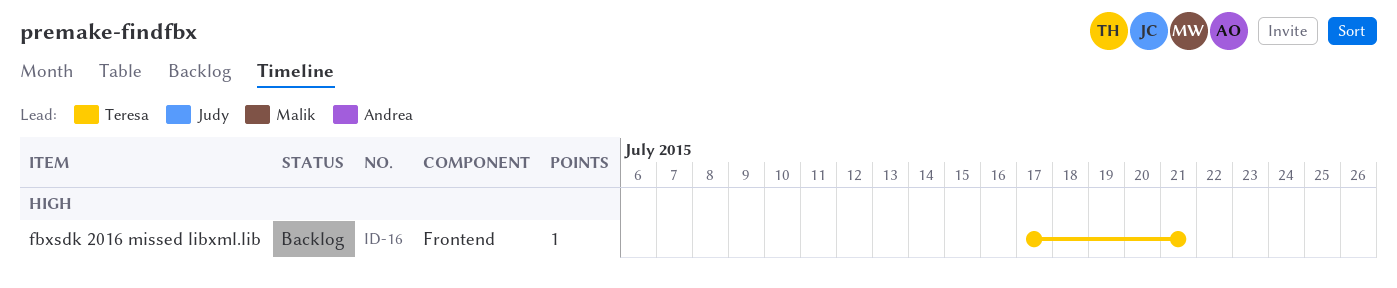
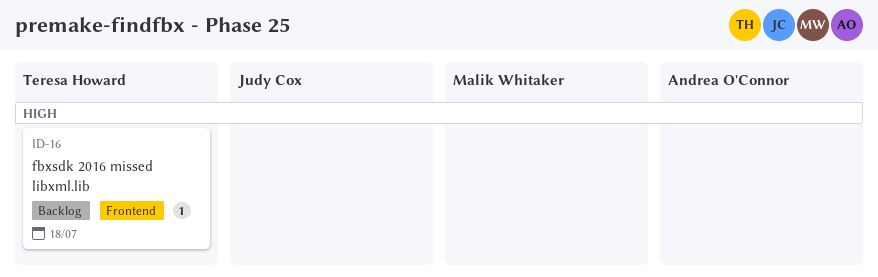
ID-16, due: Jul 21 -> Jul 18

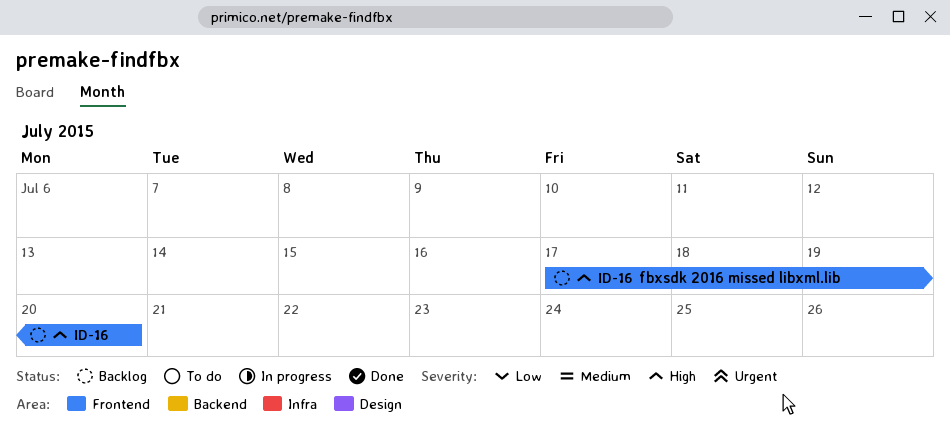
ID-16, due: Jul 18 -> Jul 20

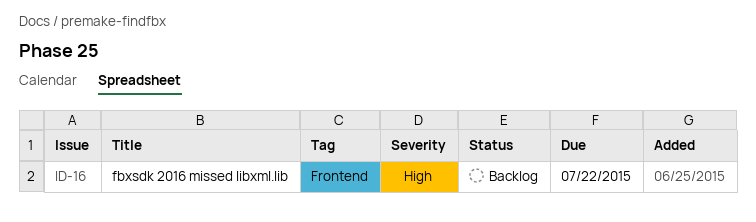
ID-16, due: Jul 20 -> Jul 22

